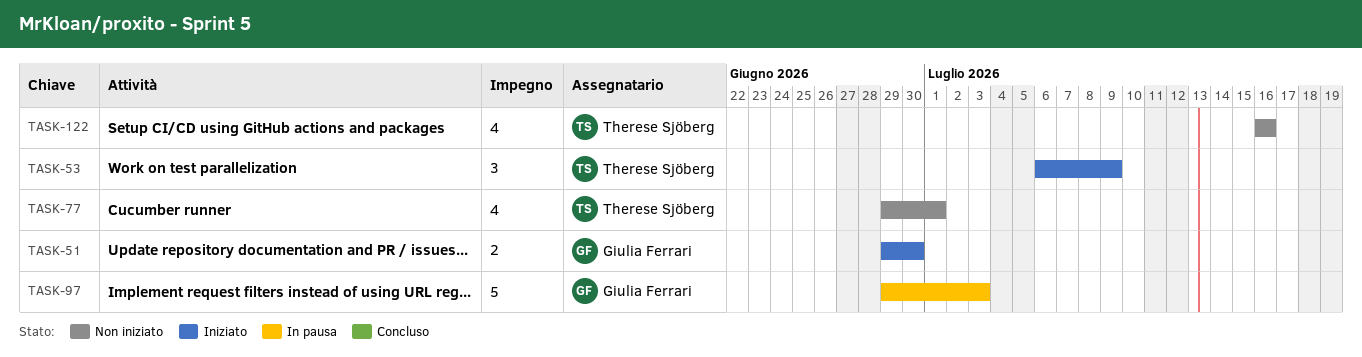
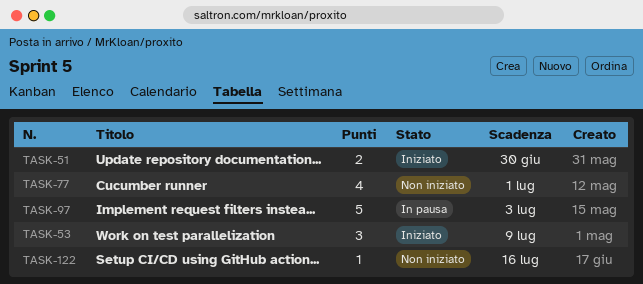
TASK-122, estimate: 4 -> 1

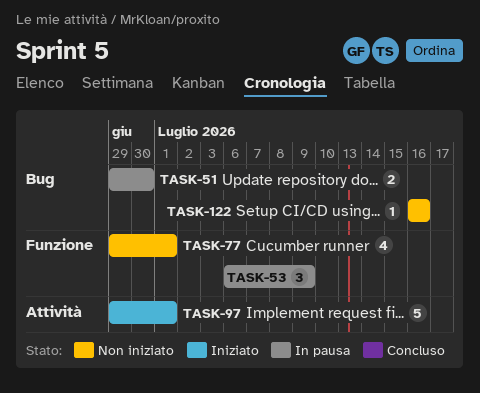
TASK-51, status: Iniziato -> In pausa
TASK-53, status: Iniziato -> In pausa
TASK-97, status: In pausa -> Iniziato
TASK-97, due: Jul 3 -> Jul 1

